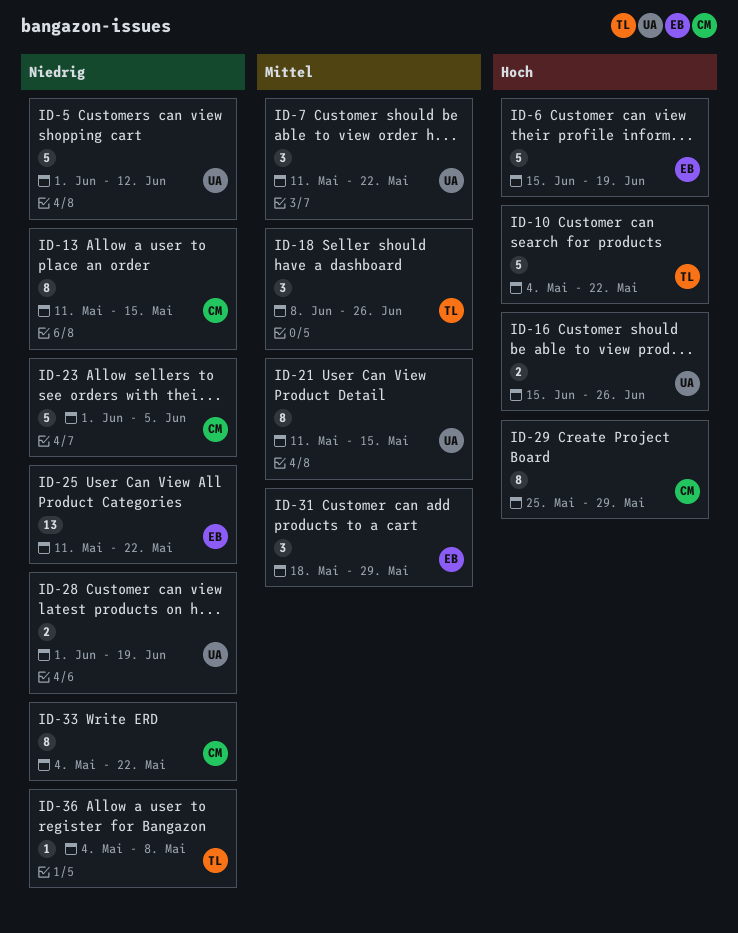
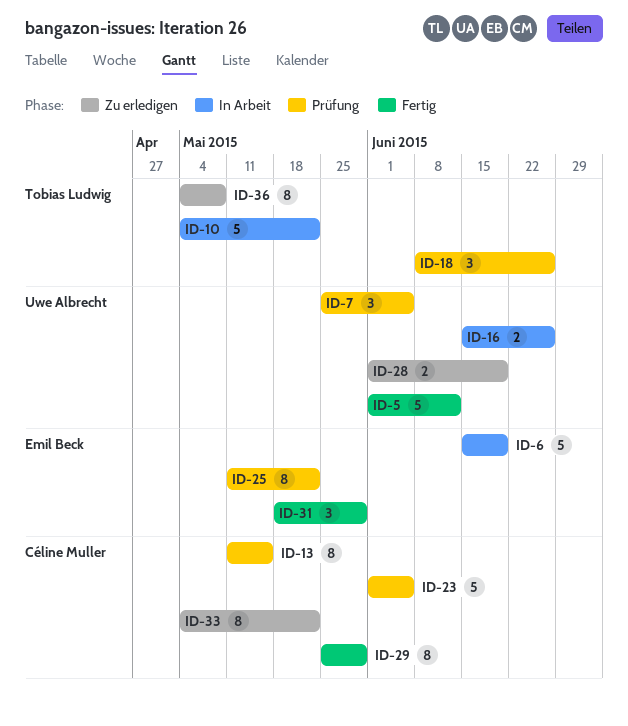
ID-7, start: May 11 -> May 25
ID-7, due: May 22 -> Jun 5
ID-21: present -> none
ID-25, estimate: 13 -> 8
ID-36, estimate: 1 -> 8

